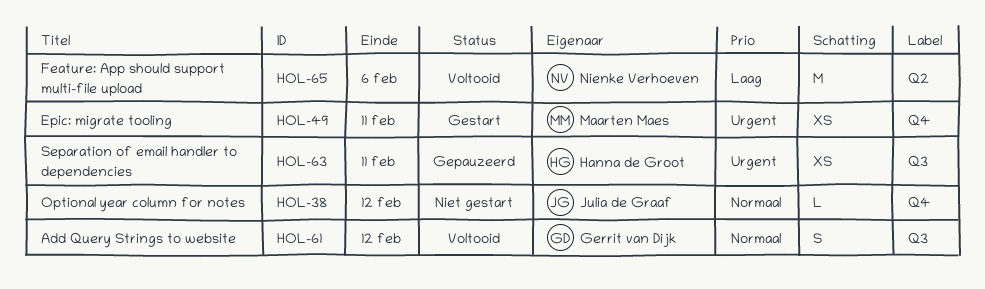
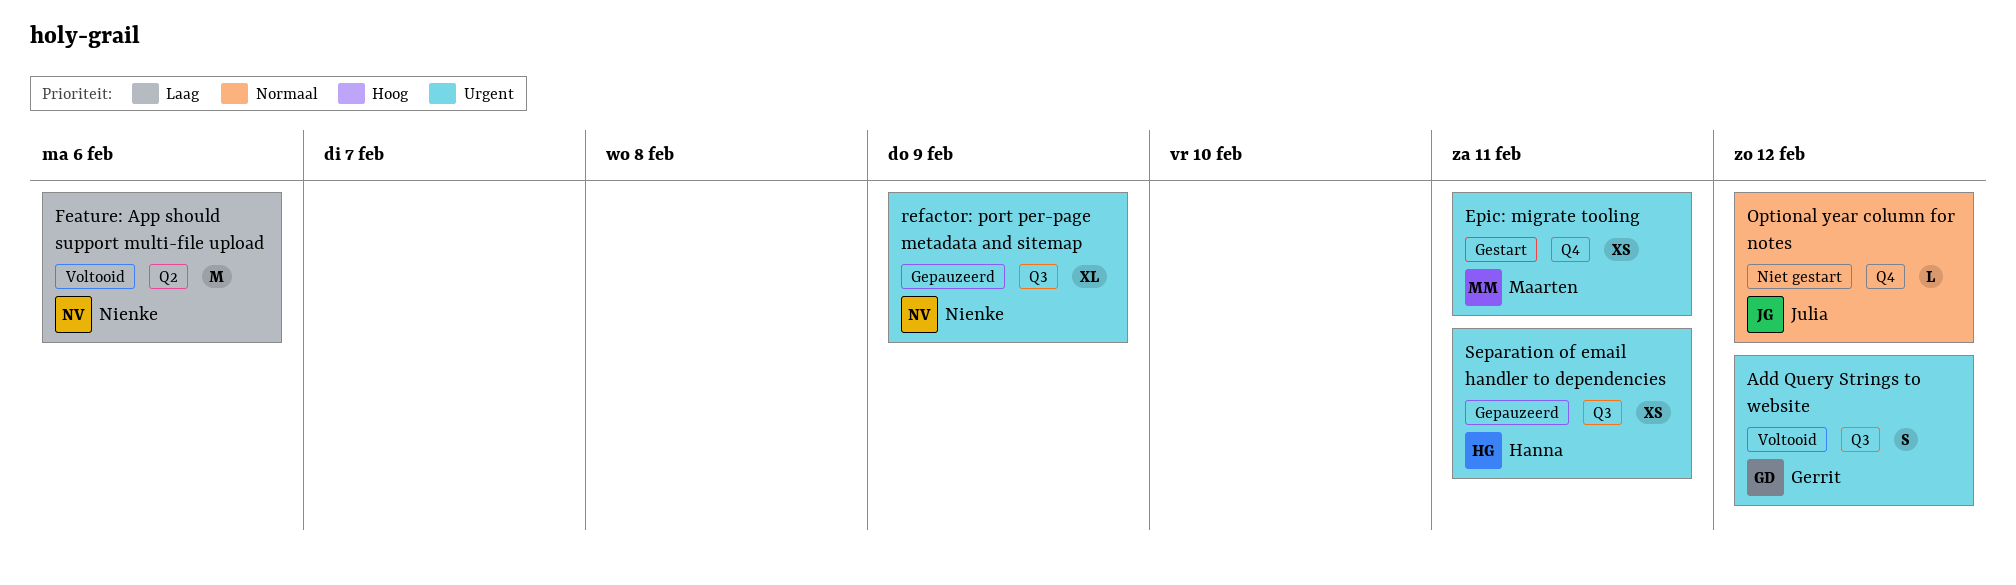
Add Query Strings to website, priority: Normaal -> Urgent
refactor: port per-page metadata and sitemap: none -> present

